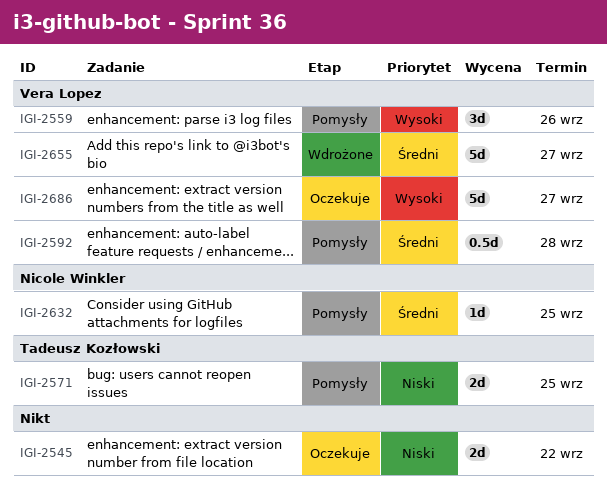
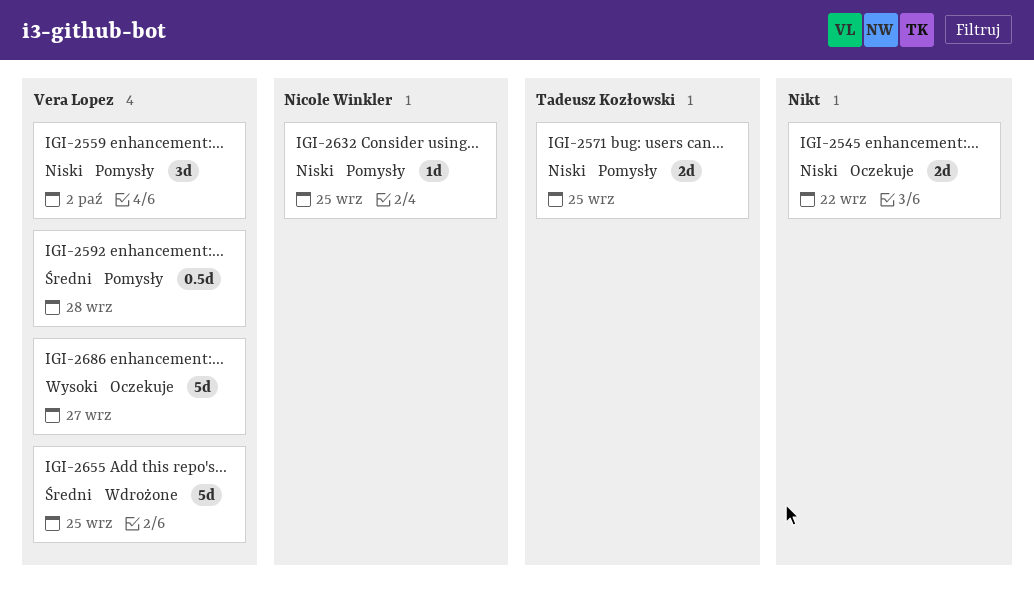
IGI-2559, priority: Wysoki -> Niski
IGI-2559, due: Sep 26 -> Oct 2
IGI-2632, priority: Średni -> Niski
IGI-2655, due: Sep 27 -> Sep 25

